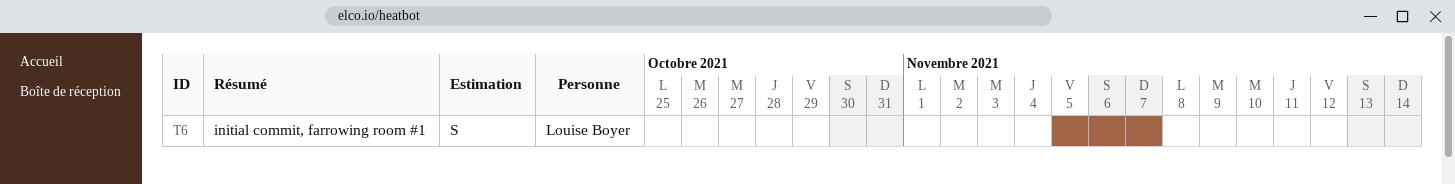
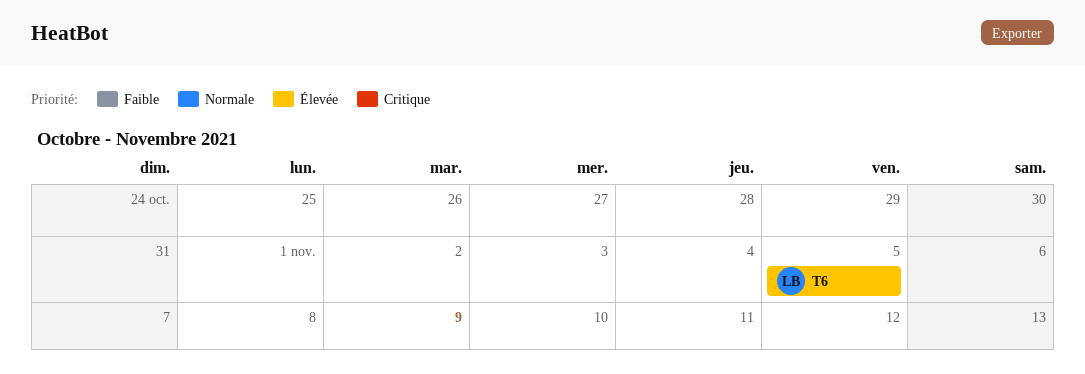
T6, due: Nov 7 -> Nov 5

